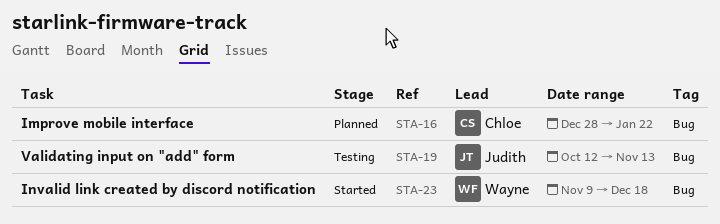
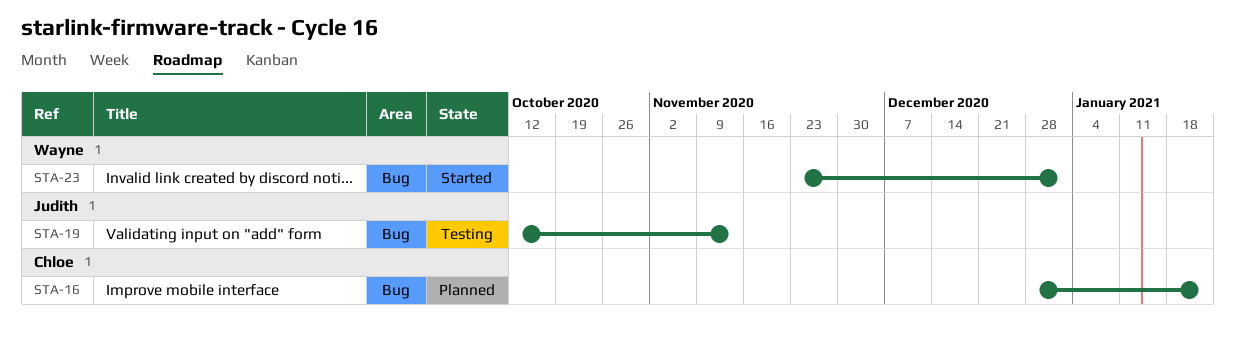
STA-23, start: Nov 9 -> Nov 23
STA-23, due: Dec 18 -> Jan 1

